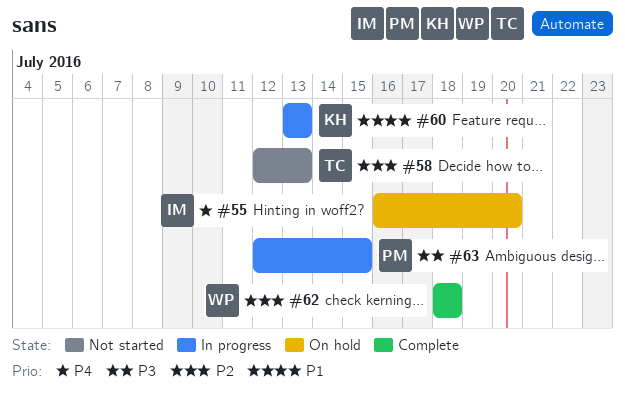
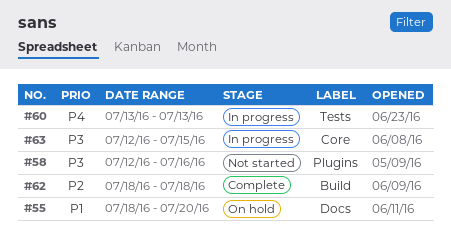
#55, priority: P4 -> P1
#55, start: Jul 16 -> Jul 18
#58, priority: P2 -> P3
#58, due: Jul 13 -> Jul 16
#60, priority: P1 -> P4

